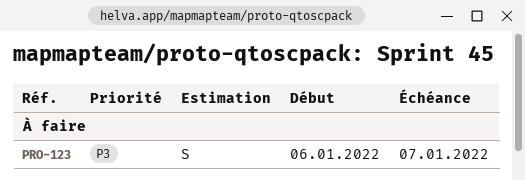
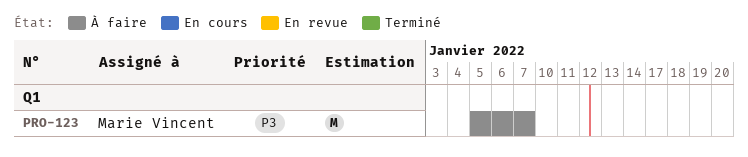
PRO-123, estimate: S -> M
PRO-123, start: Jan 6 -> Jan 5

